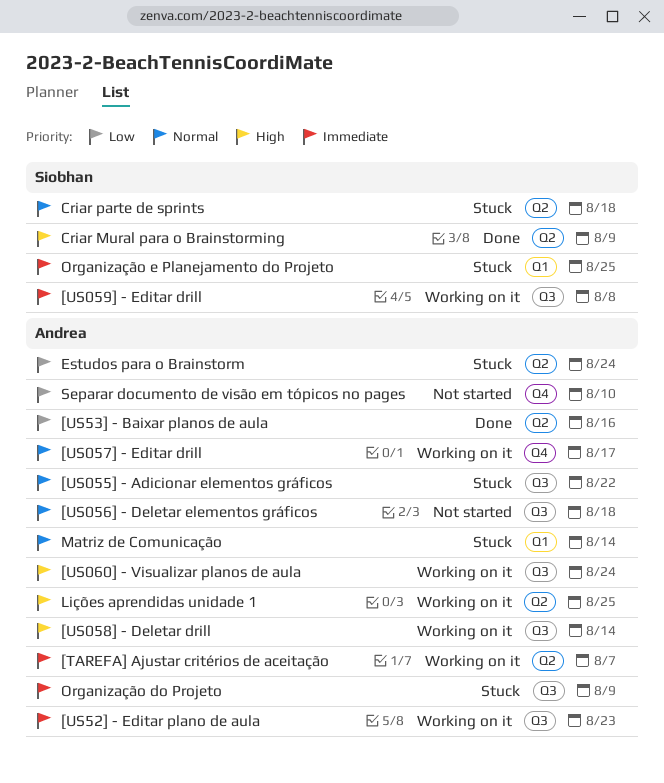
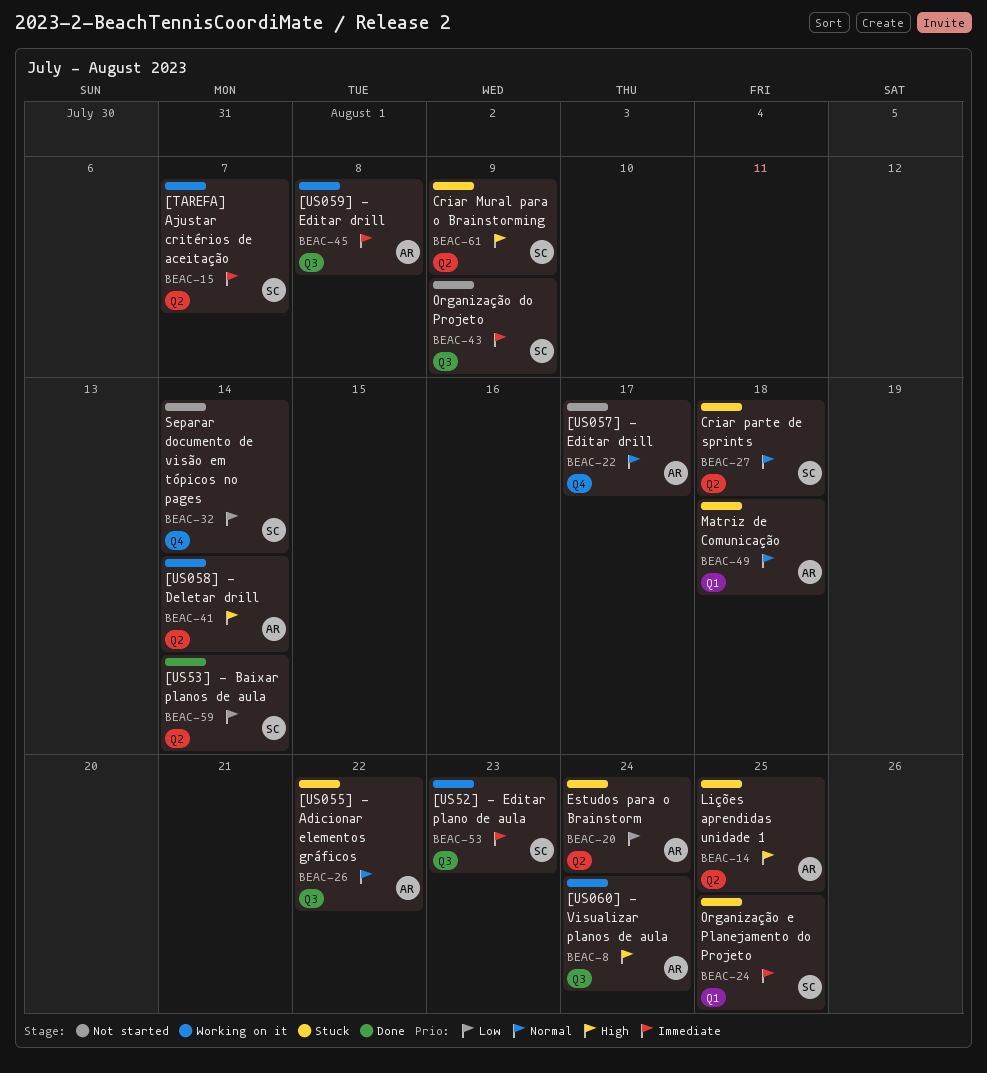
[TAREFA] Ajustar critérios de aceitação, owner: Andrea -> Siobhan
[US056] - Deletar elementos gráficos: present -> none
[US057] - Editar drill, status: Working on it -> Not started
[US058] - Deletar drill, label: Q3 -> Q2
[US059] - Editar drill, owner: Siobhan -> Andrea
[US52] - Editar plano de aula, owner: Andrea -> Siobhan
[US53] - Baixar planos de aula, owner: Andrea -> Siobhan
[US53] - Baixar planos de aula, due: Aug 16 -> Aug 14
Criar Mural para o Brainstorming, status: Done -> Stuck
Lições aprendidas unidade 1, status: Working on it -> Stuck
Matriz de Comunicação, due: Aug 14 -> Aug 18
Organização do Projeto, status: Stuck -> Not started
Organização do Projeto, owner: Andrea -> Siobhan
Separar documento de visão em tópicos no pages, owner: Andrea -> Siobhan
Separar documento de visão em tópicos no pages, due: Aug 10 -> Aug 14

